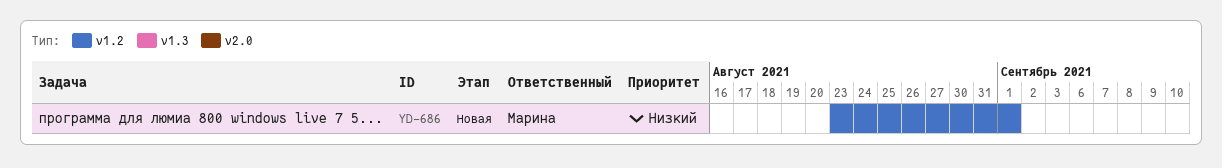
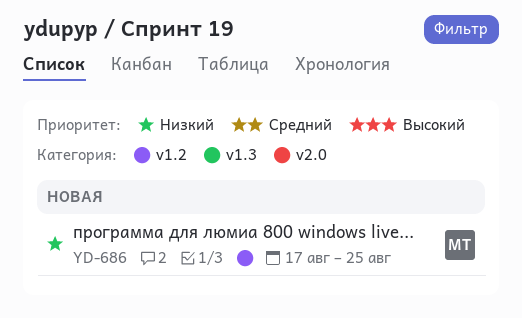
YD-686, start: Aug 23 -> Aug 17
YD-686, due: Sep 1 -> Aug 25

